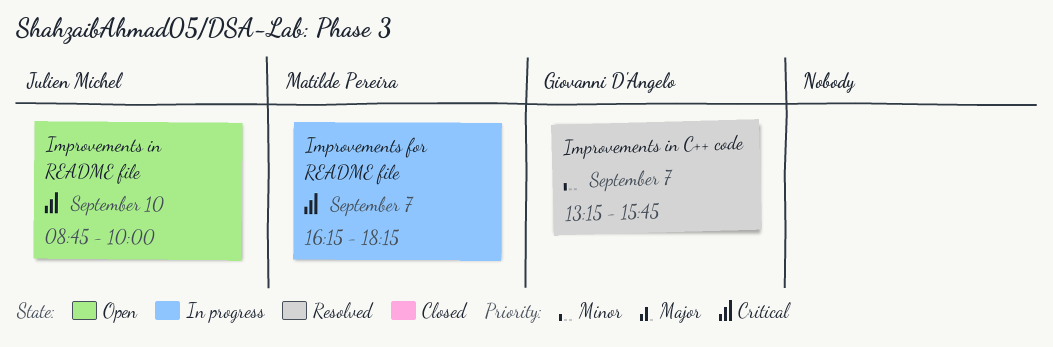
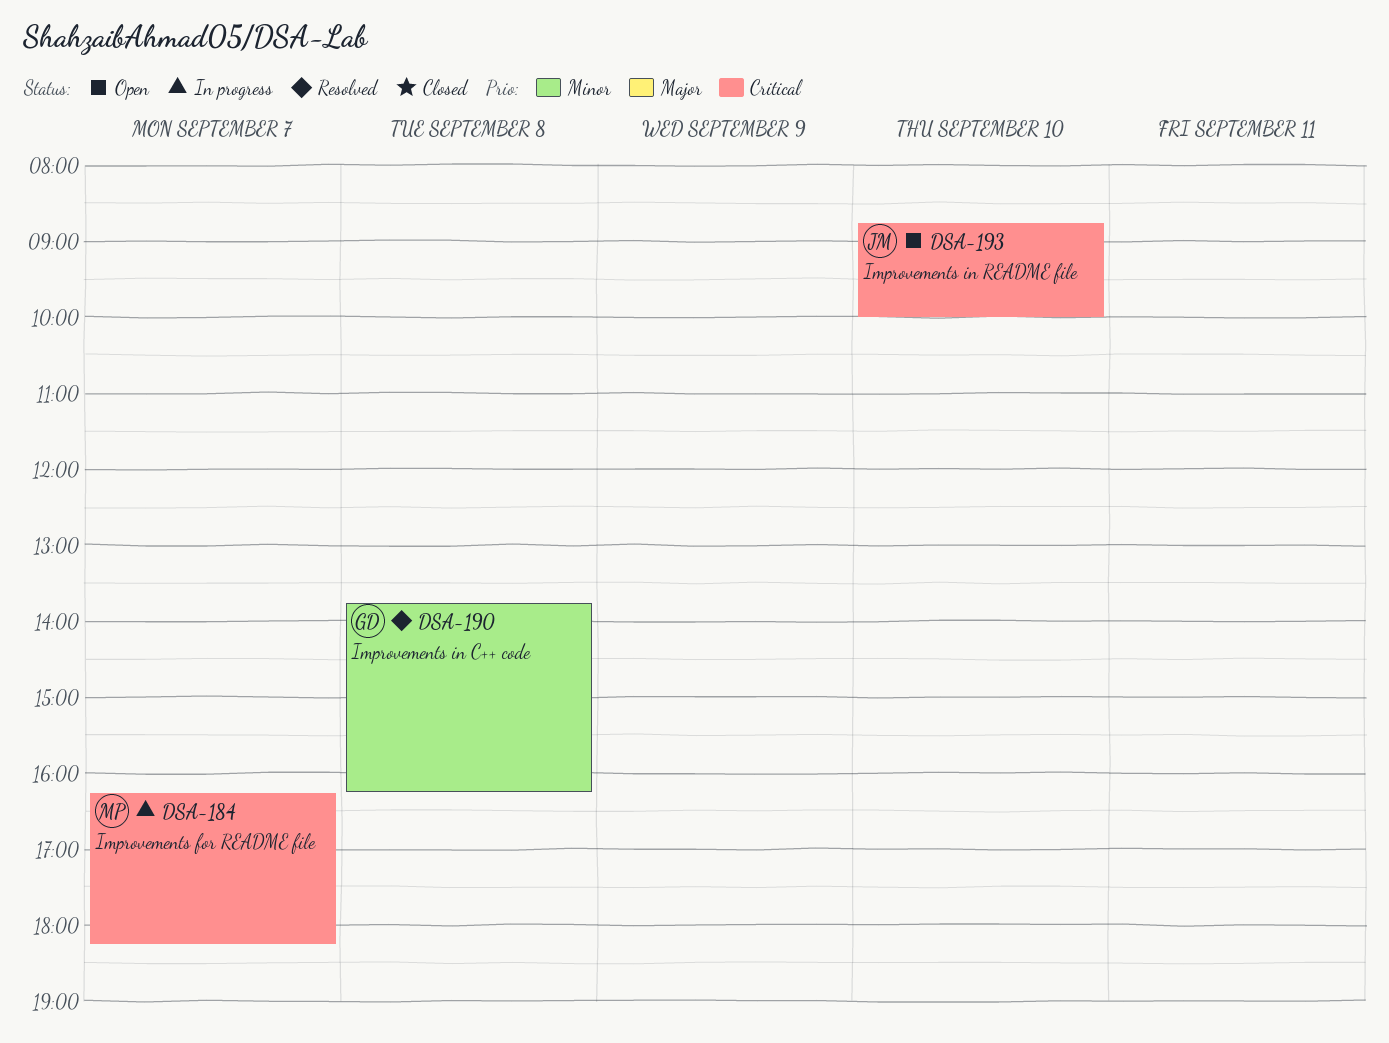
Improvements in C++ code, day: Sep 7 -> Sep 8
Improvements in C++ code, begins: 13:15 -> 13:45
Improvements in C++ code, ends: 15:45 -> 16:15

